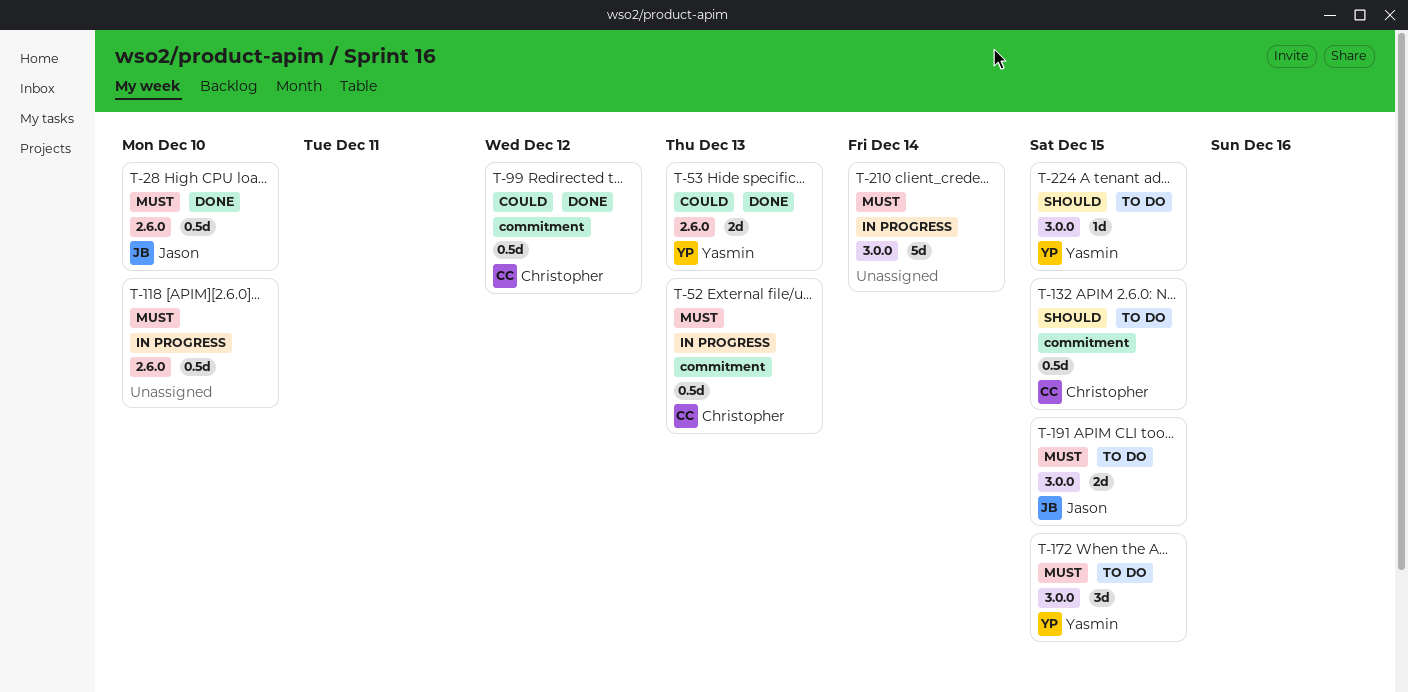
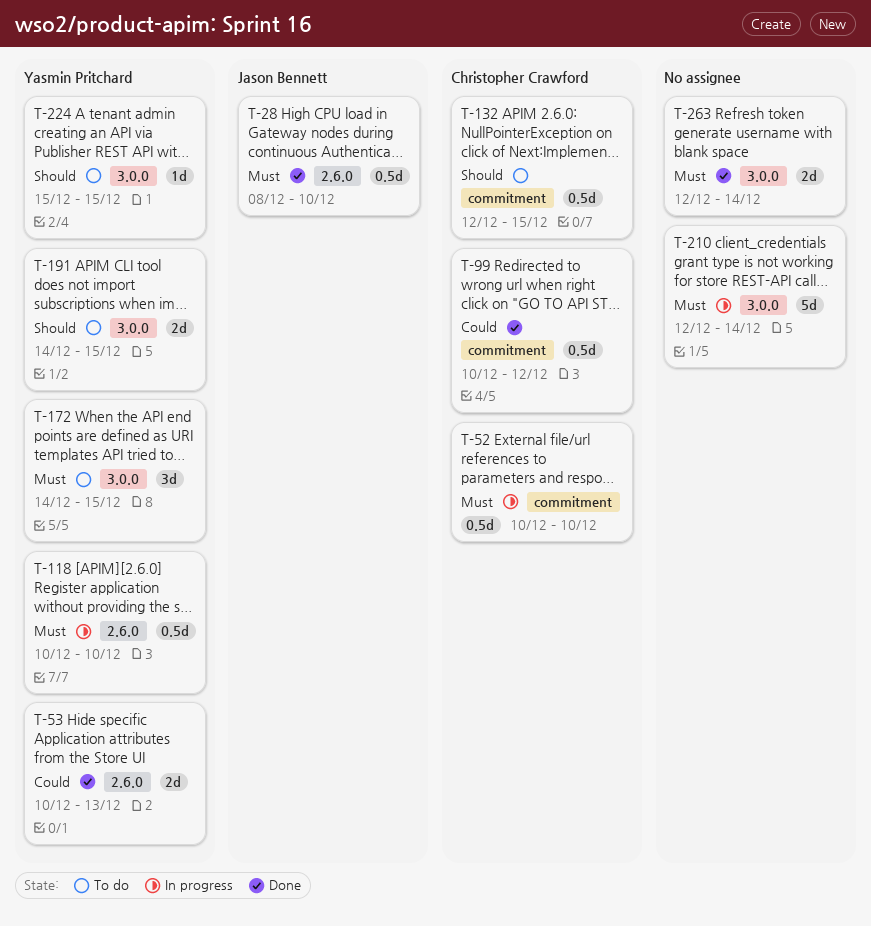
T-52, due: Dec 13 -> Dec 10
T-118, owner: none -> Yasmin Pritchard
T-191, owner: Jason Bennett -> Yasmin Pritchard
T-191, priority: Must -> Should
T-263: none -> present

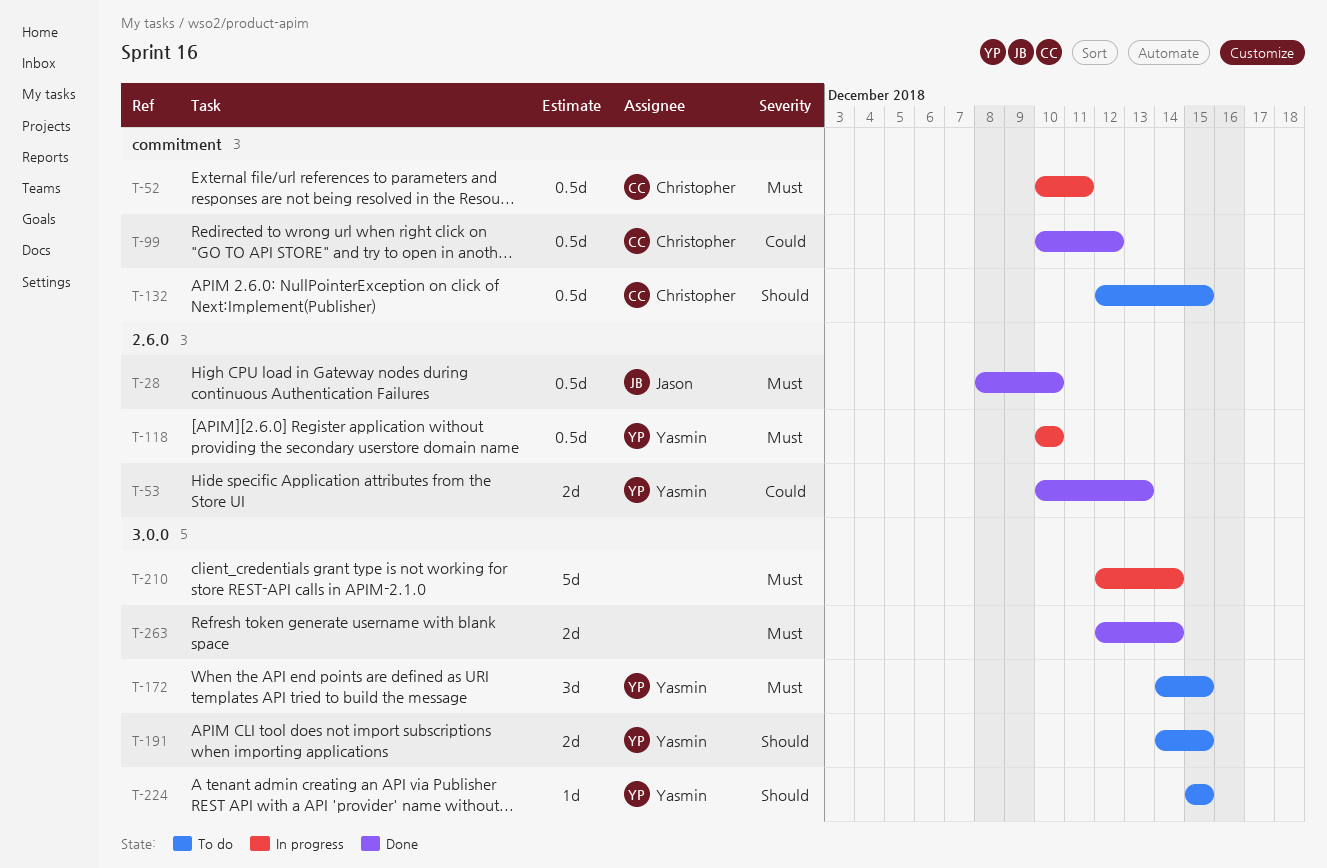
T-52, due: Dec 10 -> Dec 11

